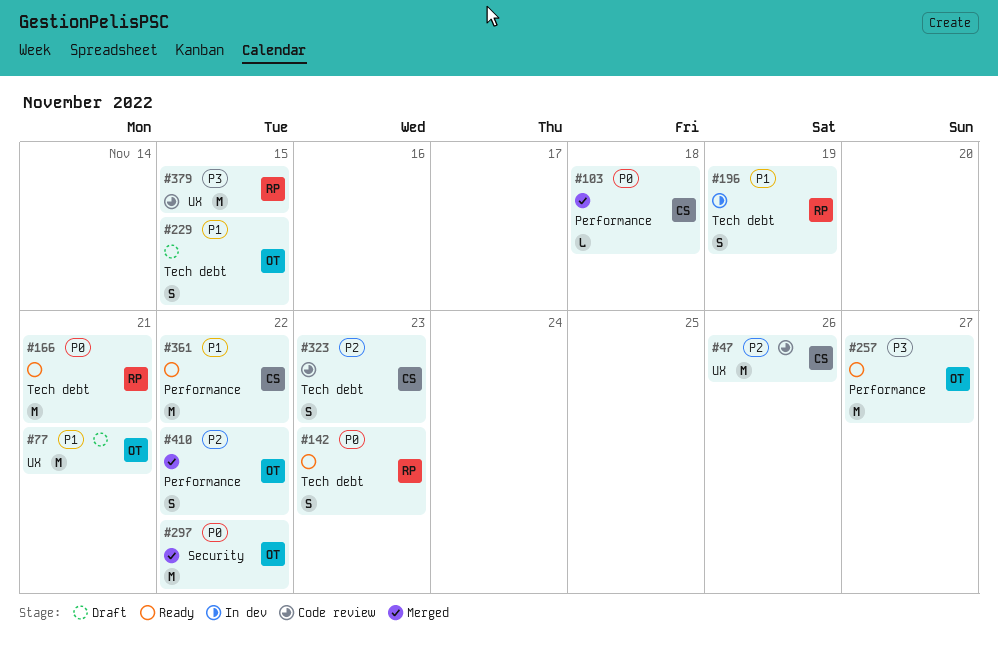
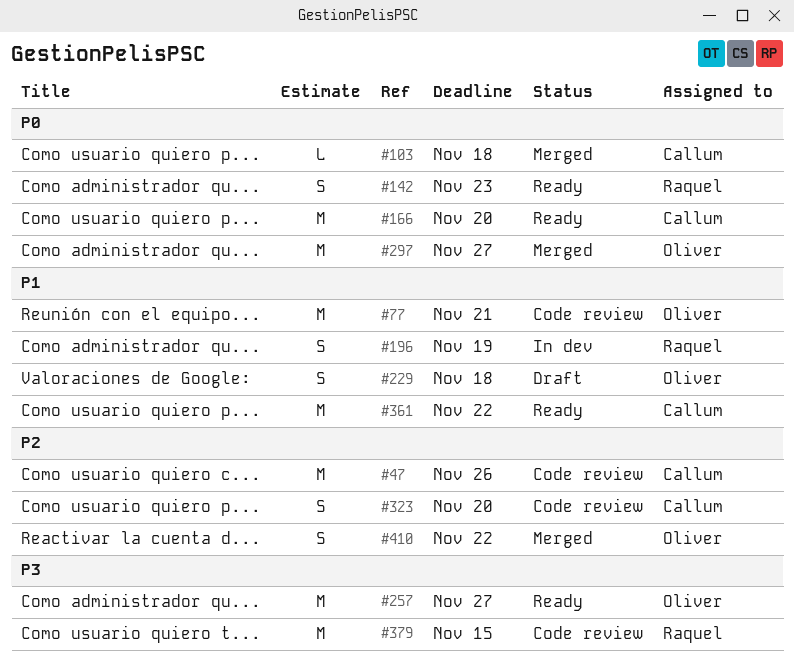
#77, status: Draft -> Code review
#166, owner: Raquel -> Callum
#166, due: Nov 21 -> Nov 20
#229, due: Nov 15 -> Nov 18
#297, due: Nov 22 -> Nov 27
#323, due: Nov 23 -> Nov 20

